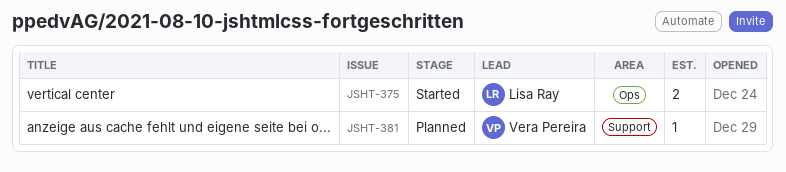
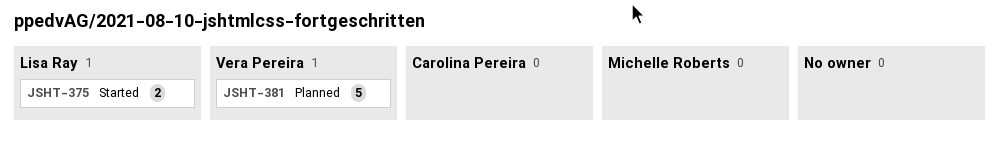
JSHT-381, estimate: 1 -> 5

